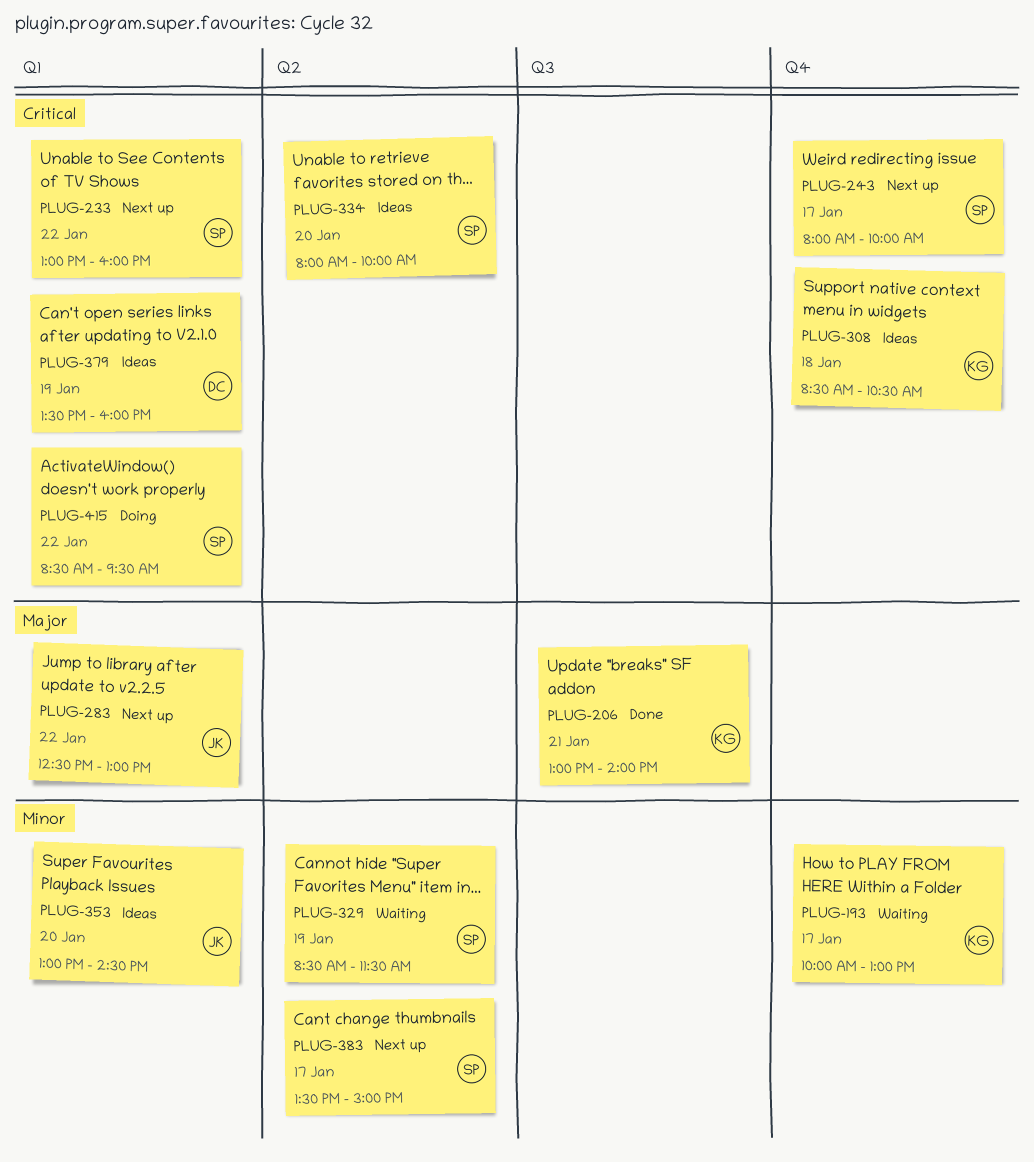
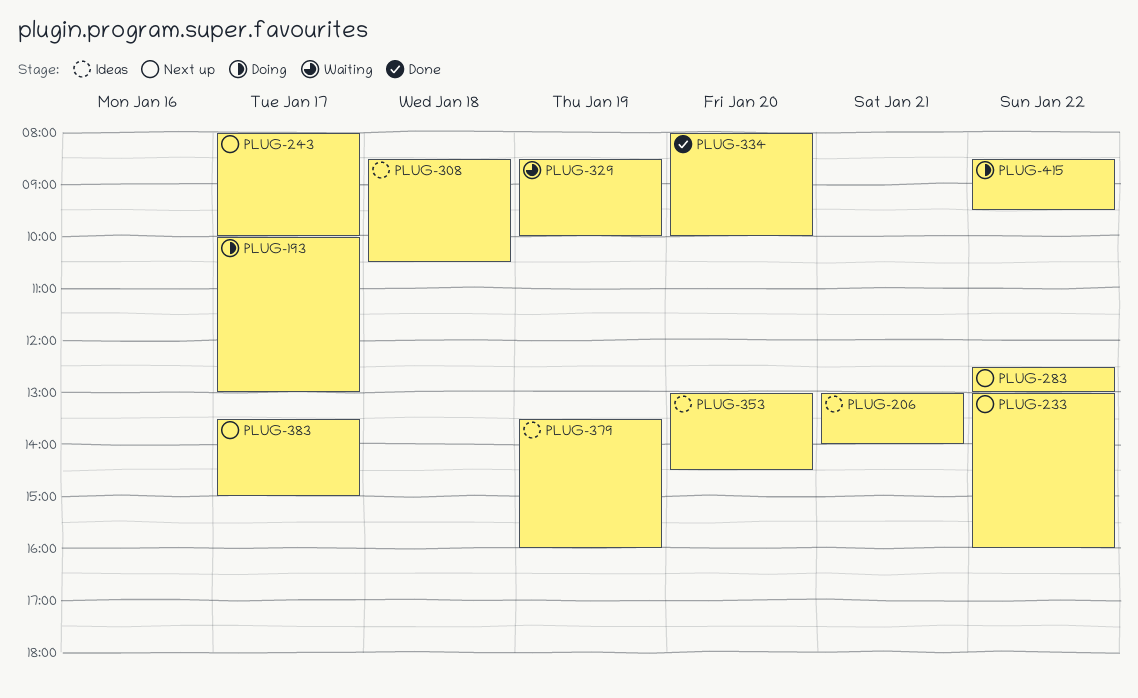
PLUG-193, status: Waiting -> Doing
PLUG-206, status: Done -> Ideas
PLUG-329, ends: 11:30 -> 10:00
PLUG-334, status: Ideas -> Done

